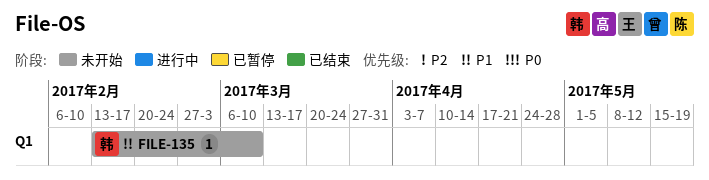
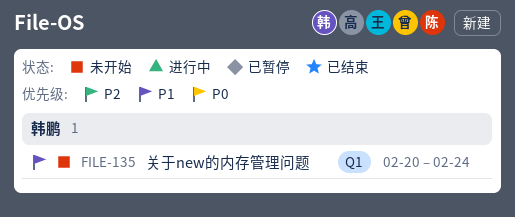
FILE-135, start: Feb 13 -> Feb 20
FILE-135, due: Mar 10 -> Feb 24

